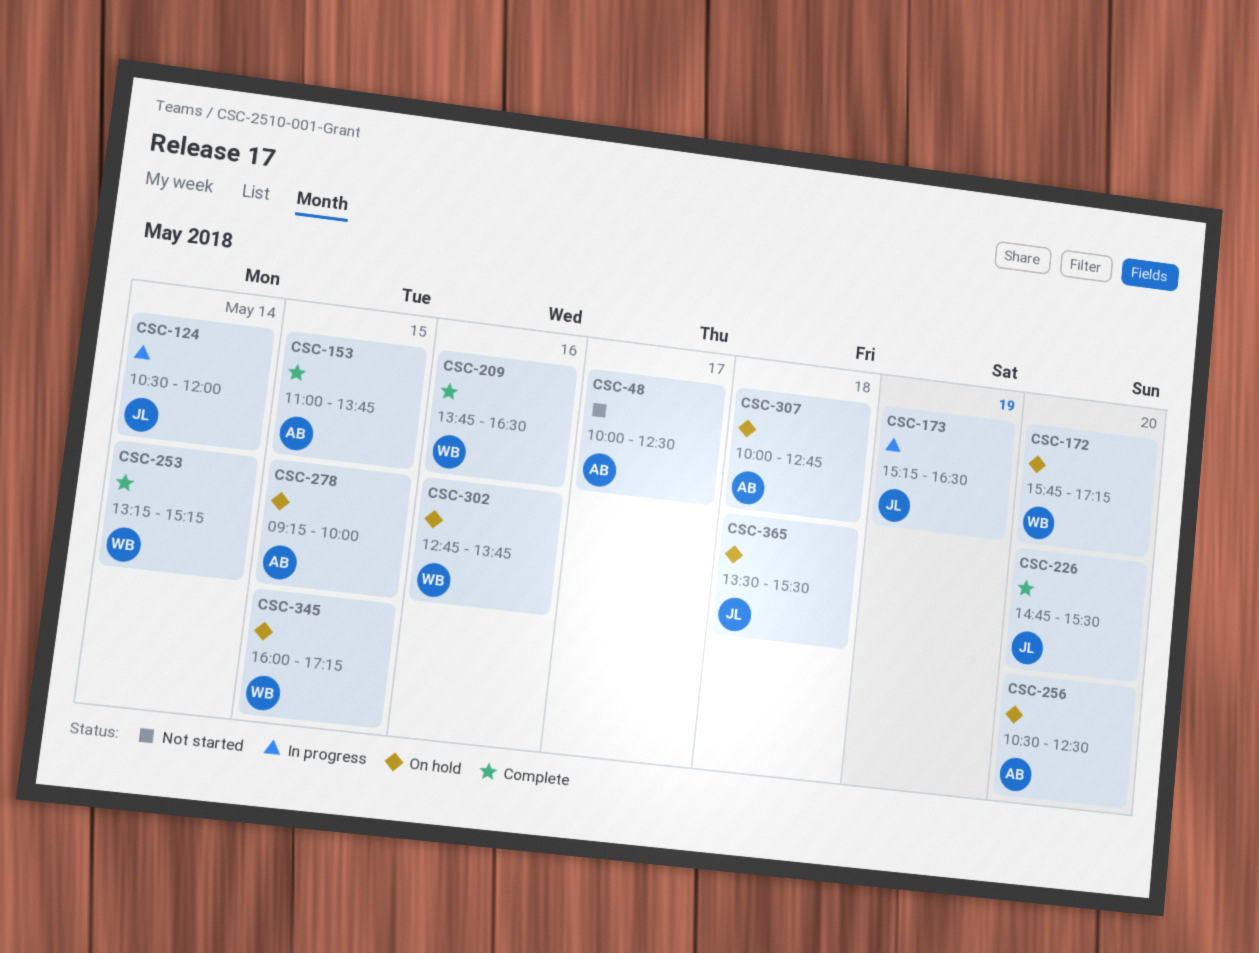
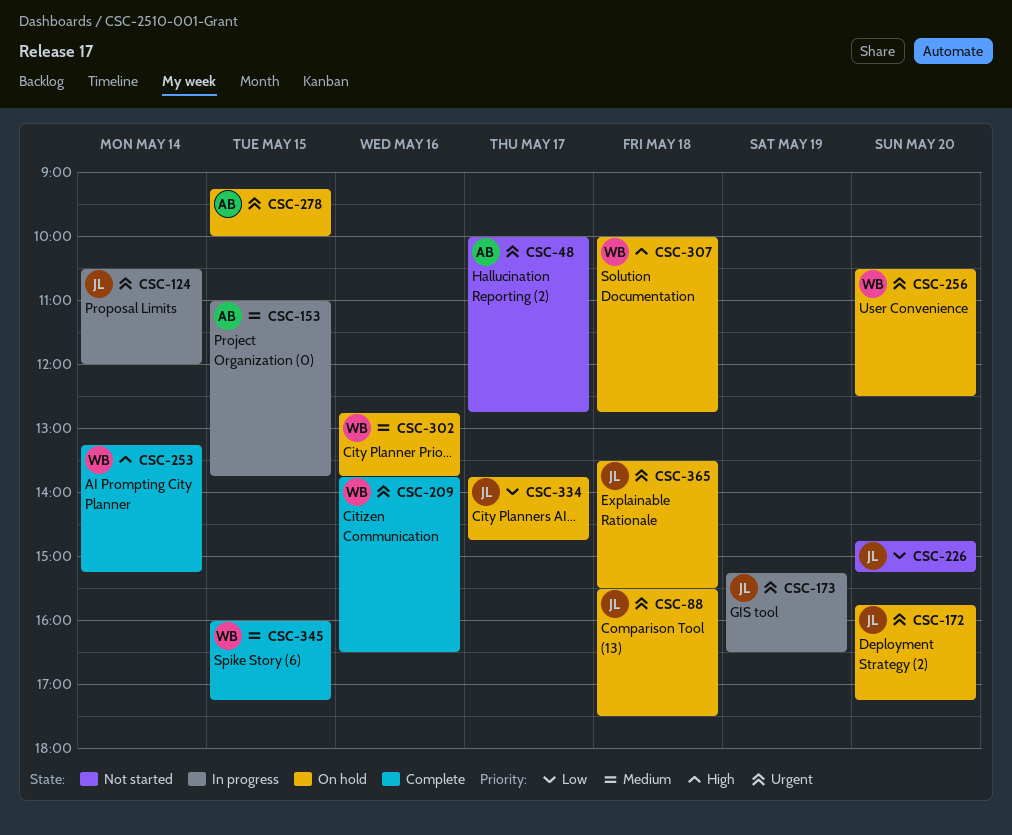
CSC-48, ends: 12:30 -> 12:45
CSC-88: none -> present
CSC-153, status: Complete -> In progress
CSC-172, owner: WB -> JL
CSC-226, status: Complete -> Not started
CSC-226, ends: 15:30 -> 15:15
CSC-256, owner: AB -> WB
CSC-307, owner: AB -> WB
CSC-334: none -> present
CSC-345, status: On hold -> Complete

